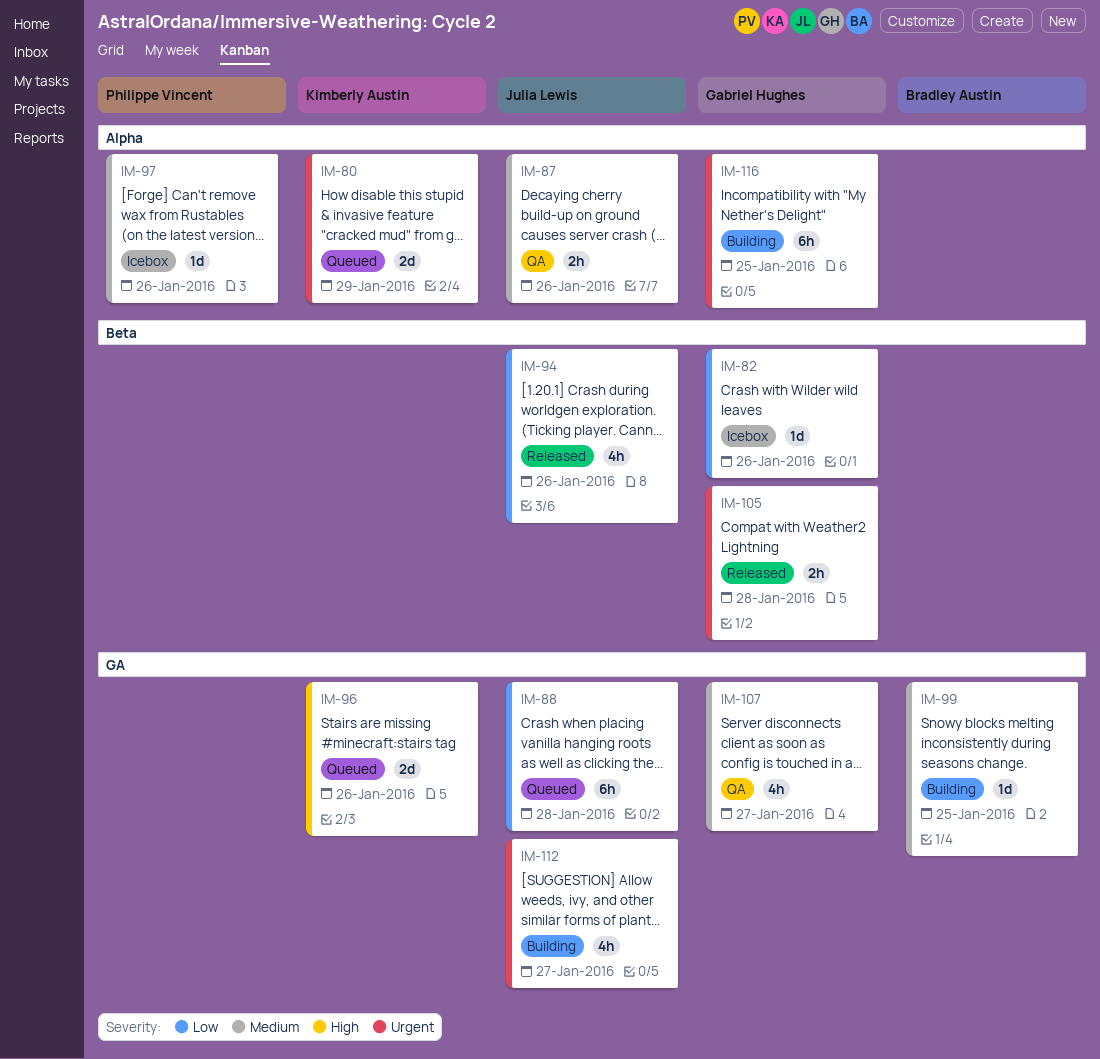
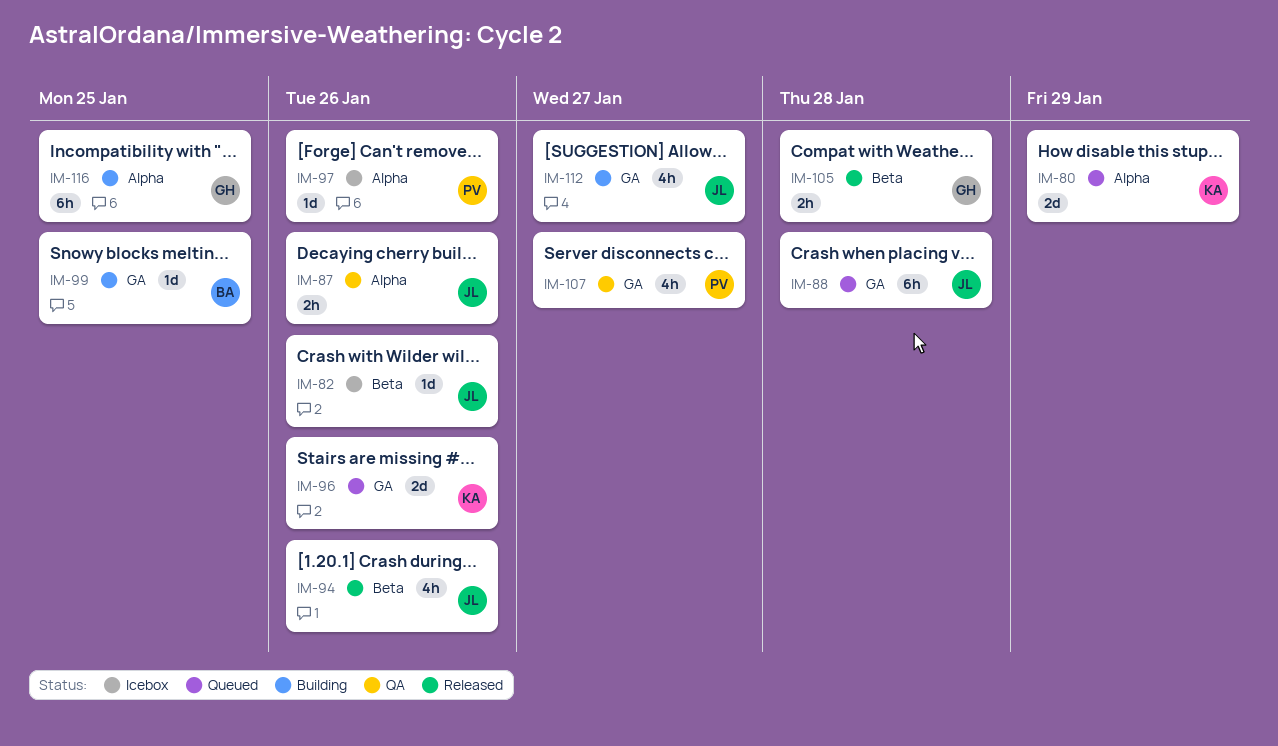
IM-82, owner: Gabriel Hughes -> Julia Lewis
IM-107, owner: Gabriel Hughes -> Philippe Vincent

